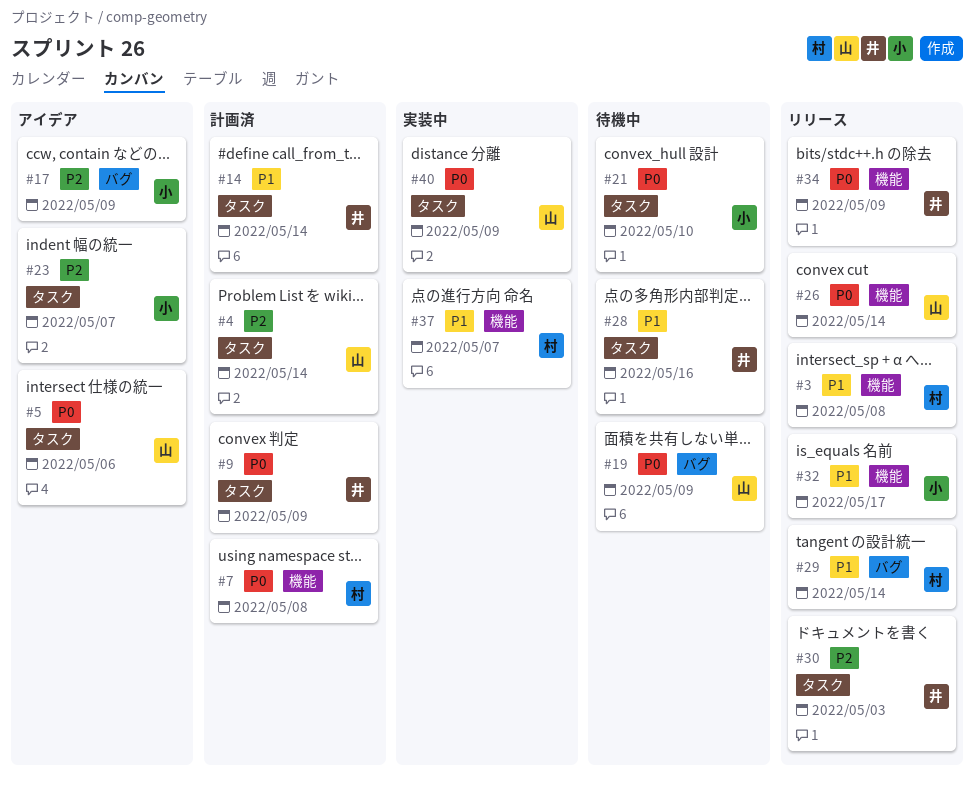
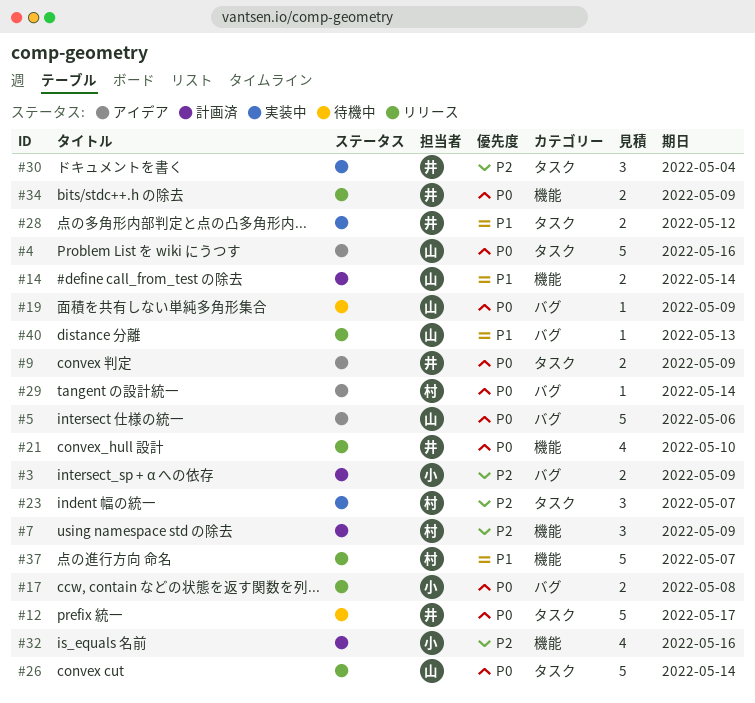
#3, status: リリース -> 計画済
#3, owner: 村 -> 小
#3, priority: P1 -> P2
#3, label: 機能 -> バグ
#3, due: May 8 -> May 9
#4, status: 計画済 -> アイデア
#4, priority: P2 -> P0
#4, due: May 14 -> May 16
#5, label: タスク -> バグ
#7, priority: P0 -> P2
#7, due: May 8 -> May 9
#9, status: 計画済 -> アイデア
#12: none -> present
#14, owner: 井 -> 山
#14, label: タスク -> 機能
#17, status: アイデア -> リリース
#17, priority: P2 -> P0
#17, due: May 9 -> May 8
#21, status: 待機中 -> リリース
#21, owner: 小 -> 井
#21, label: タスク -> 機能
#23, status: アイデア -> 実装中
#23, owner: 小 -> 村
#26, label: 機能 -> タスク
#28, status: 待機中 -> 実装中
#28, due: May 16 -> May 12
#29, status: リリース -> アイデア
#29, priority: P1 -> P0
#30, status: リリース -> 実装中
#30, due: May 3 -> May 4
#32, status: リリース -> 計画済
#32, priority: P1 -> P2
#32, due: May 17 -> May 16
#37, status: 実装中 -> リリース
#40, status: 実装中 -> リリース
#40, priority: P0 -> P1
#40, label: タスク -> バグ
#40, due: May 9 -> May 13

